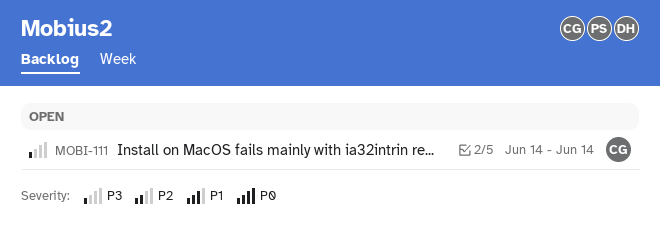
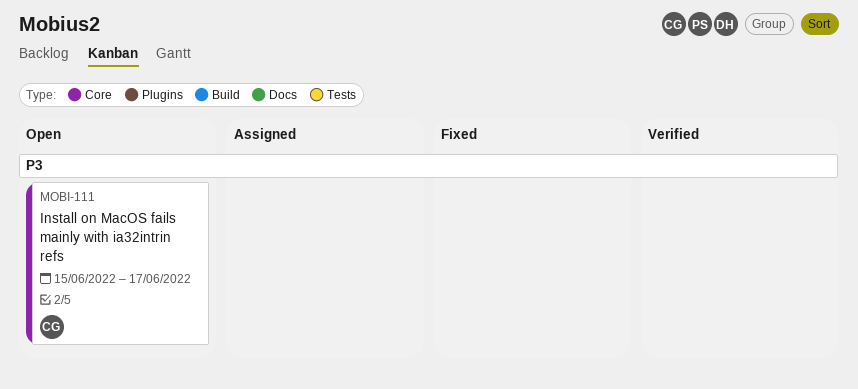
MOBI-111, start: Jun 14 -> Jun 15
MOBI-111, due: Jun 14 -> Jun 17

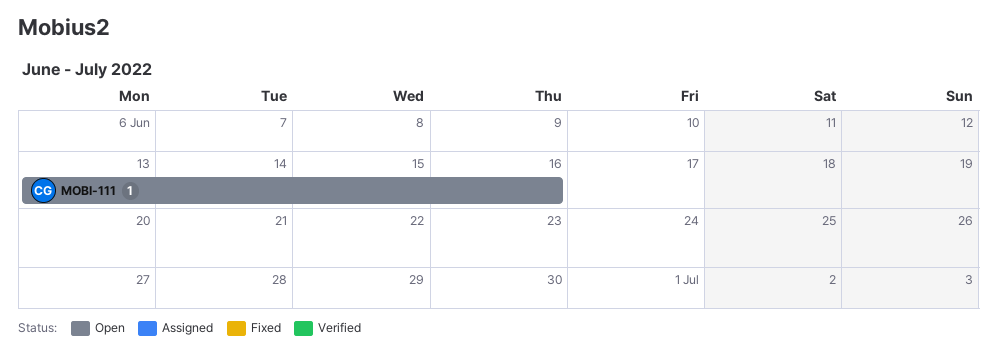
MOBI-111, start: Jun 15 -> Jun 13
MOBI-111, due: Jun 17 -> Jun 16

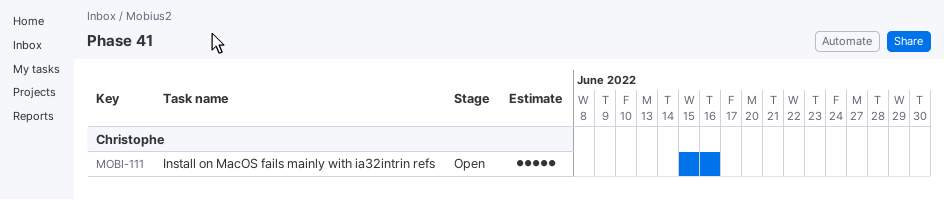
MOBI-111, estimate: 1 -> 5
MOBI-111, start: Jun 13 -> Jun 15

